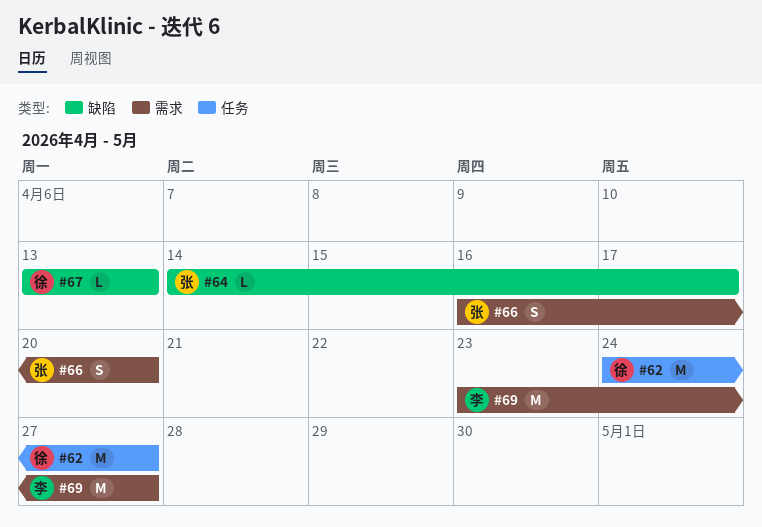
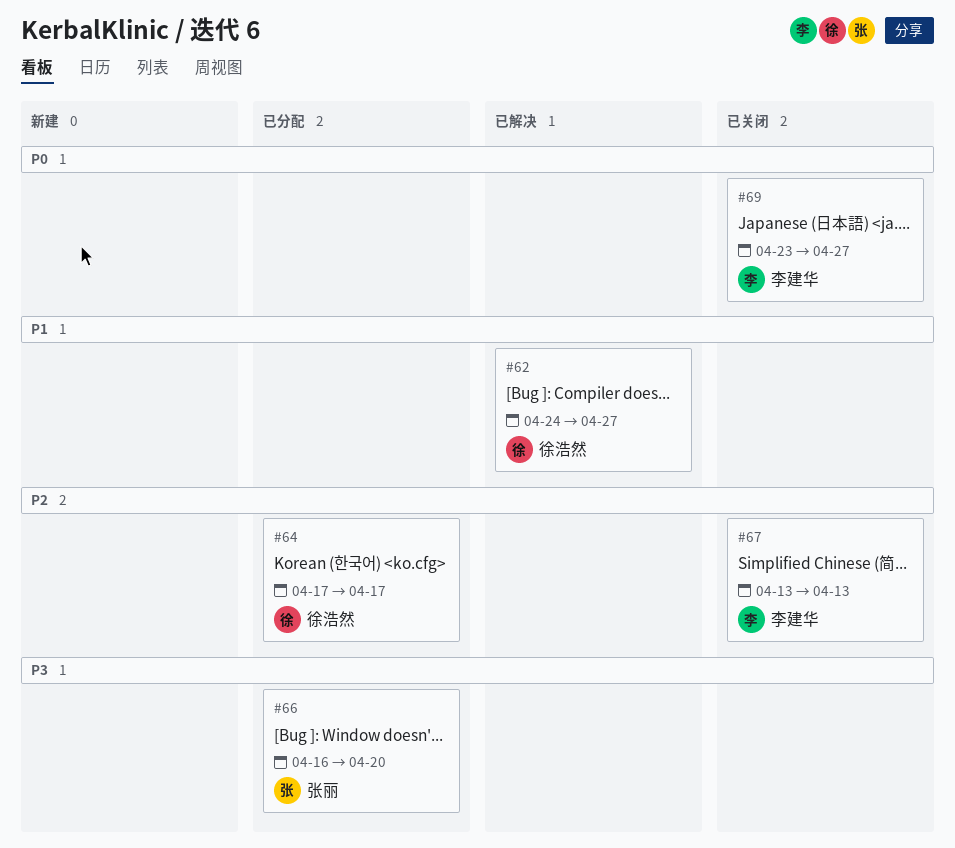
#64, owner: 张丽 -> 徐浩然
#64, start: Apr 14 -> Apr 17
#67, owner: 徐浩然 -> 李建华

